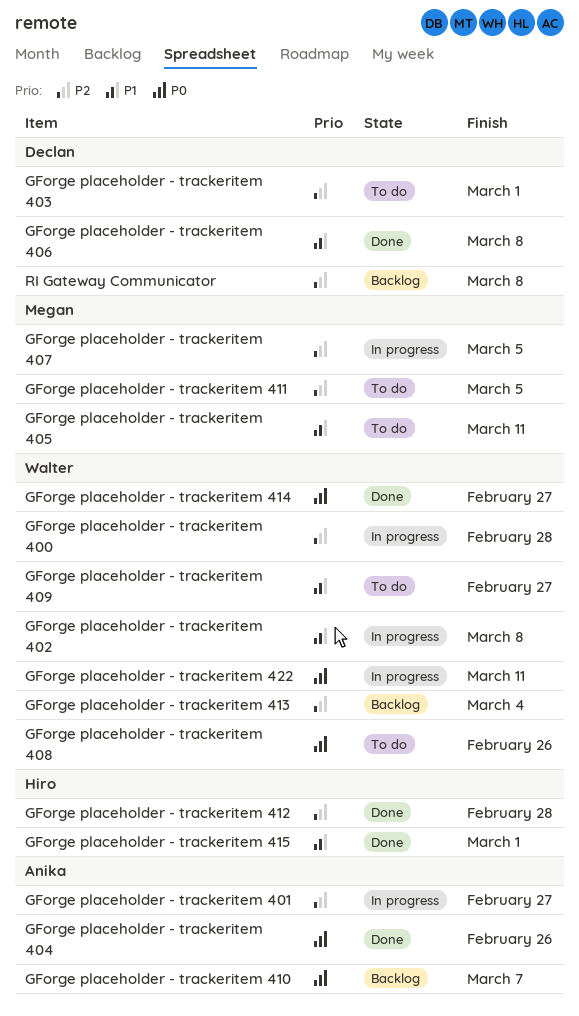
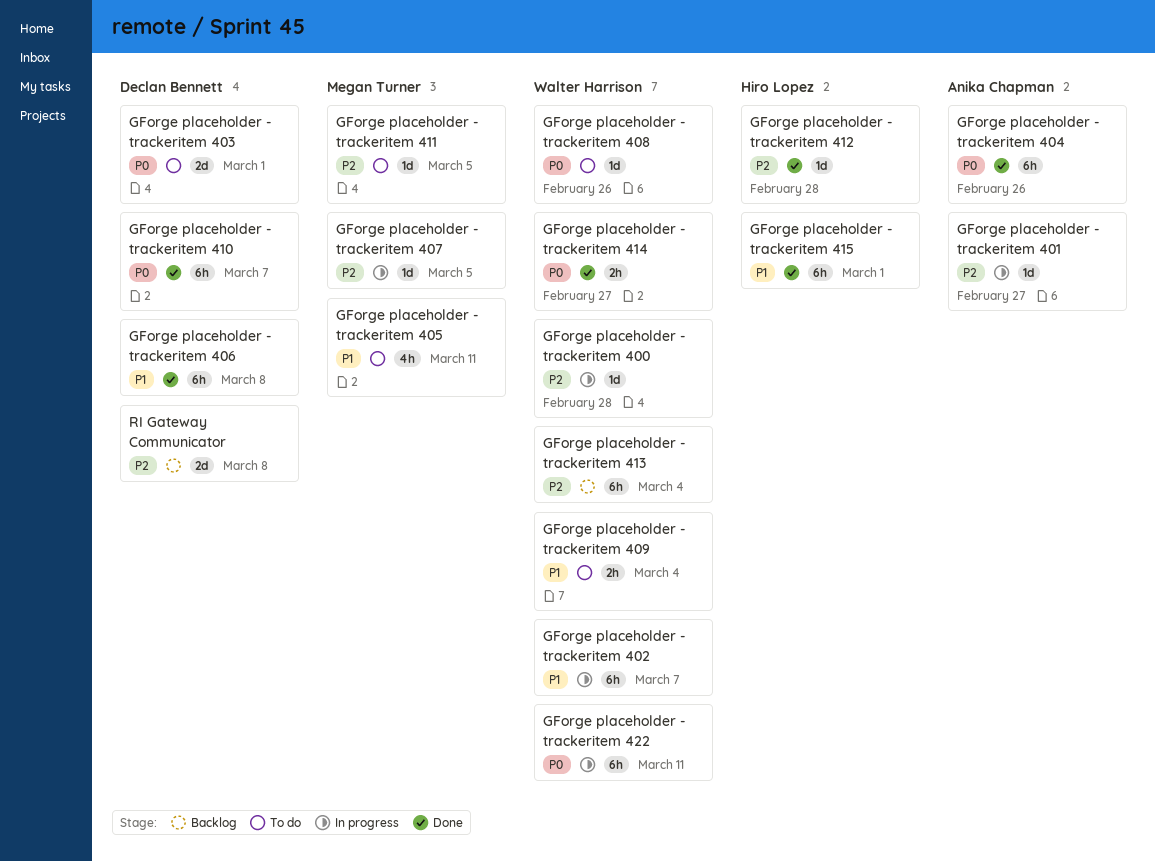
GForge placeholder - trackeritem 402, due: Mar 8 -> Mar 7
GForge placeholder - trackeritem 403, priority: P2 -> P0
GForge placeholder - trackeritem 409, due: Feb 27 -> Mar 4
GForge placeholder - trackeritem 410, status: Backlog -> Done
GForge placeholder - trackeritem 410, owner: Anika Chapman -> Declan Bennett

